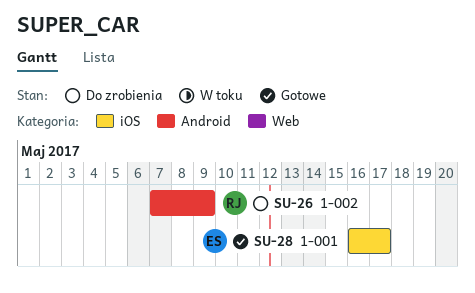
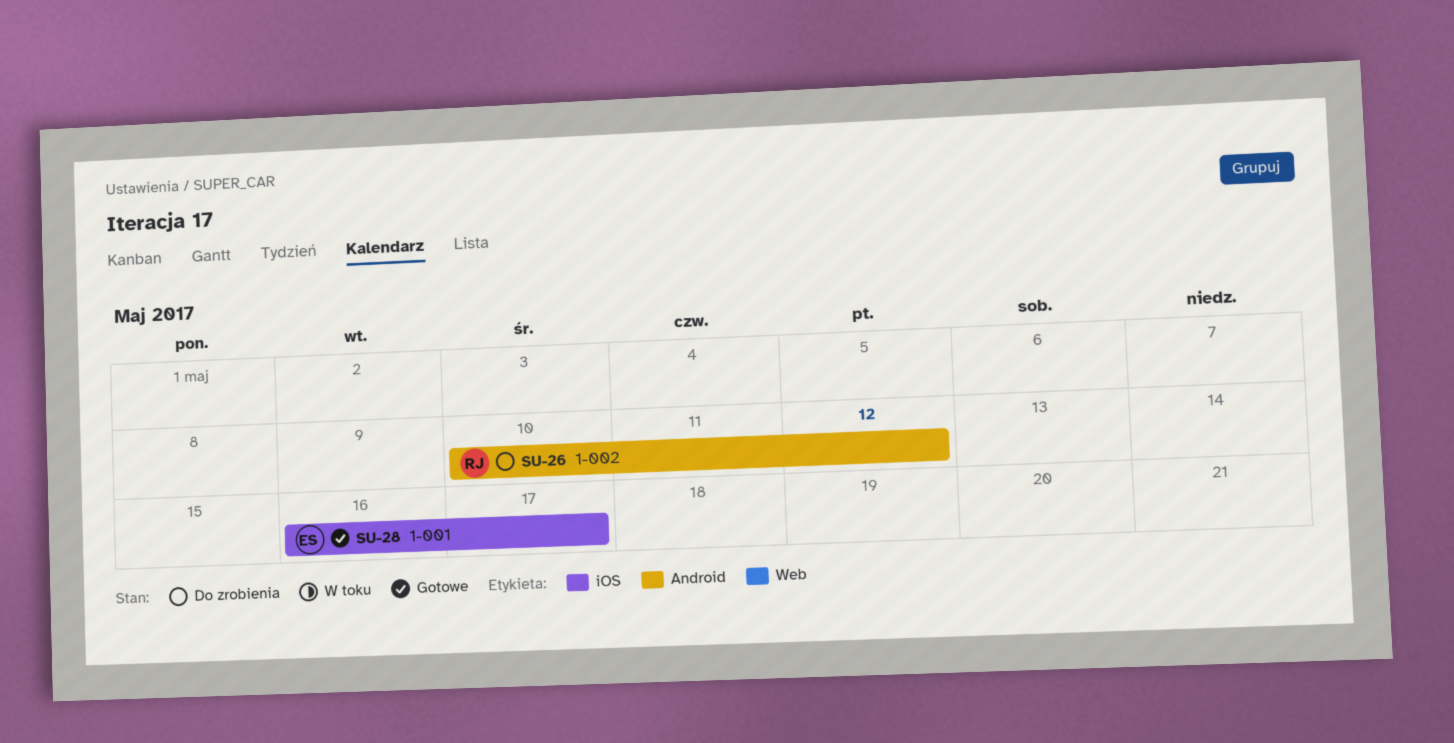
SU-26, start: May 7 -> May 10
SU-26, due: May 9 -> May 12

